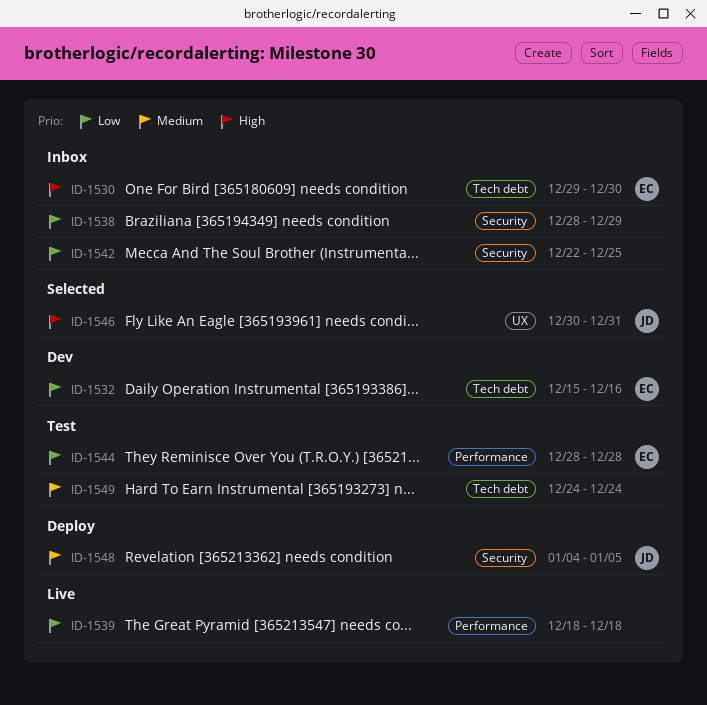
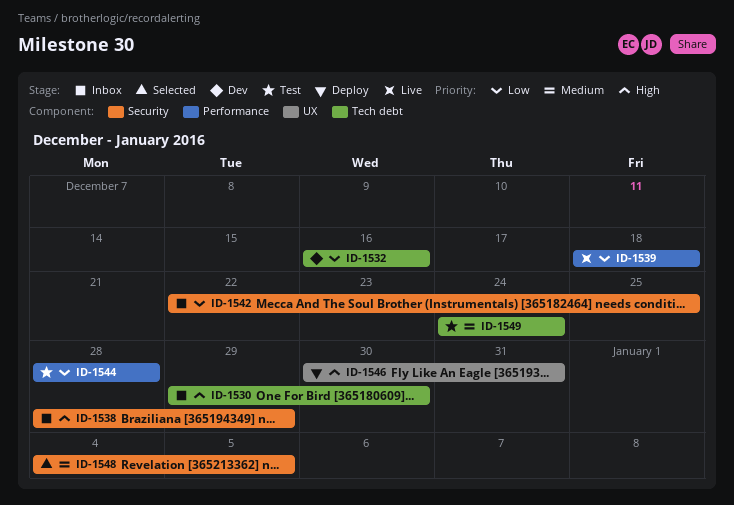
ID-1532, start: Dec 15 -> Dec 16
ID-1538, priority: Low -> High
ID-1546, status: Selected -> Deploy
ID-1548, status: Deploy -> Selected

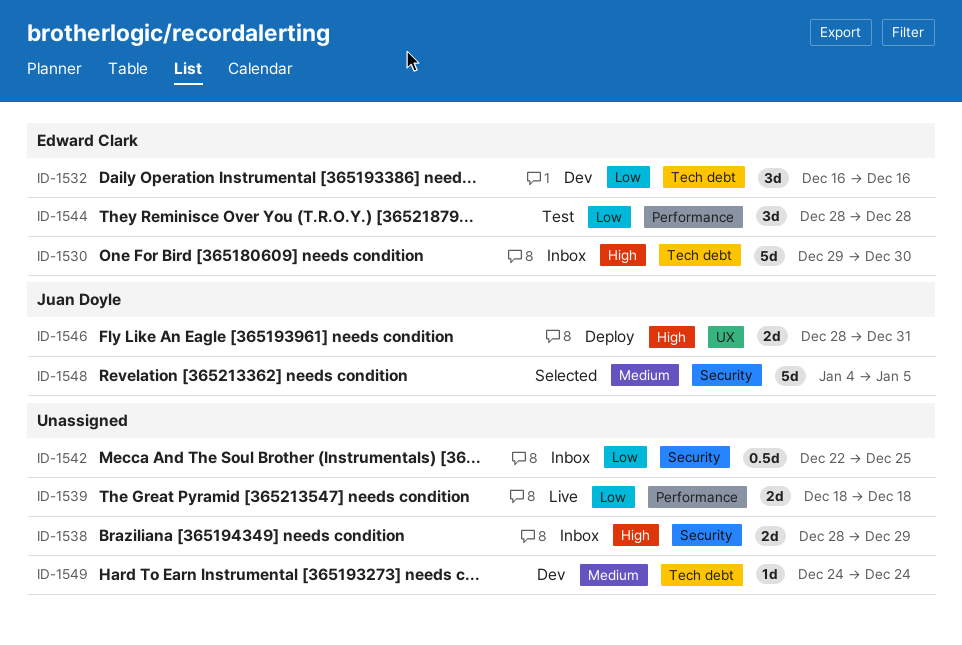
ID-1546, start: Dec 30 -> Dec 28
ID-1549, status: Test -> Dev

